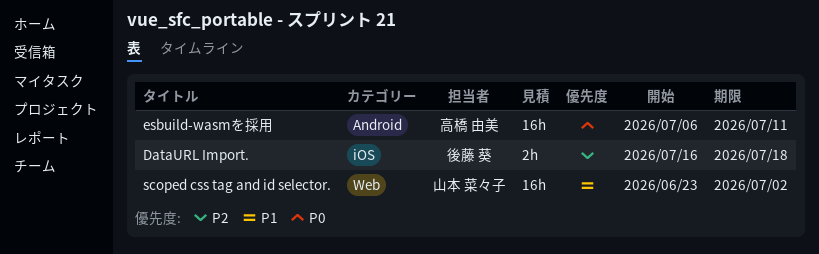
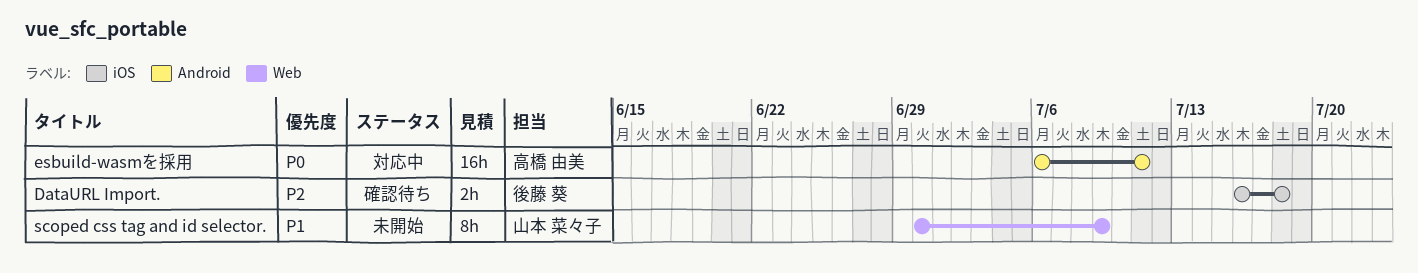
scoped css tag and id selector., estimate: 16h -> 8h
scoped css tag and id selector., start: Jun 23 -> Jun 30
scoped css tag and id selector., due: Jul 2 -> Jul 9

